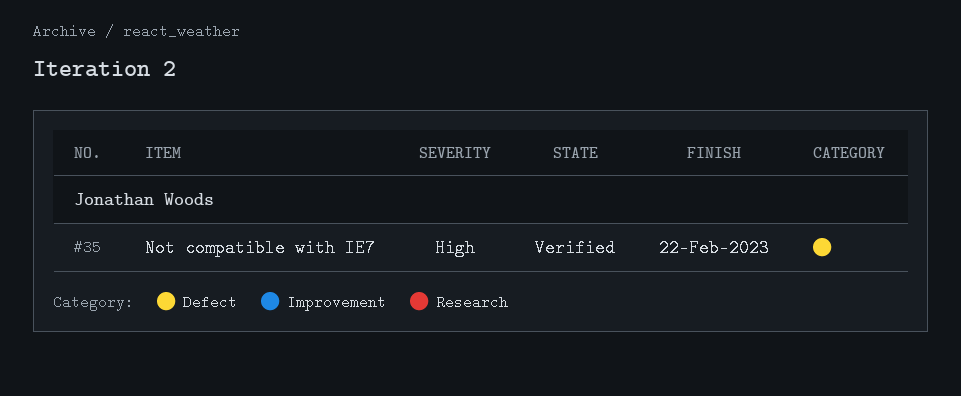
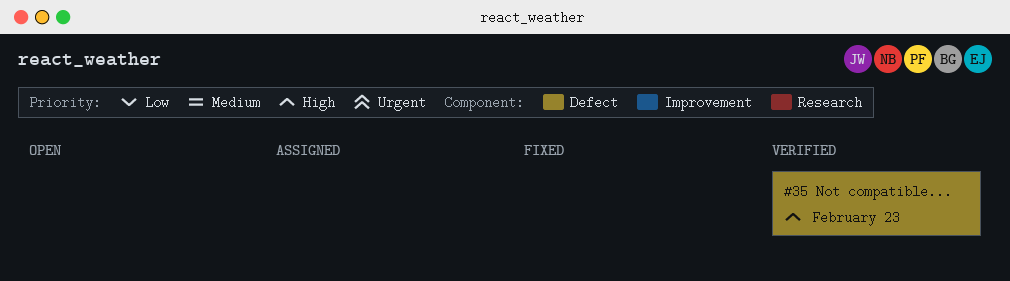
#35, due: Feb 22 -> Feb 23

